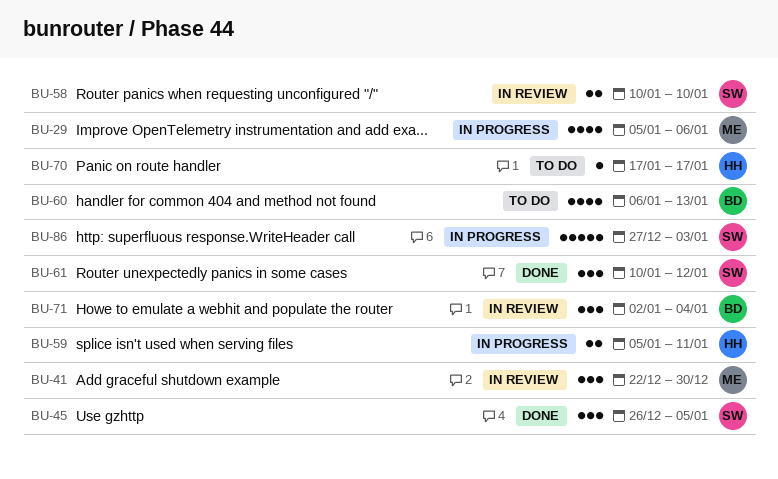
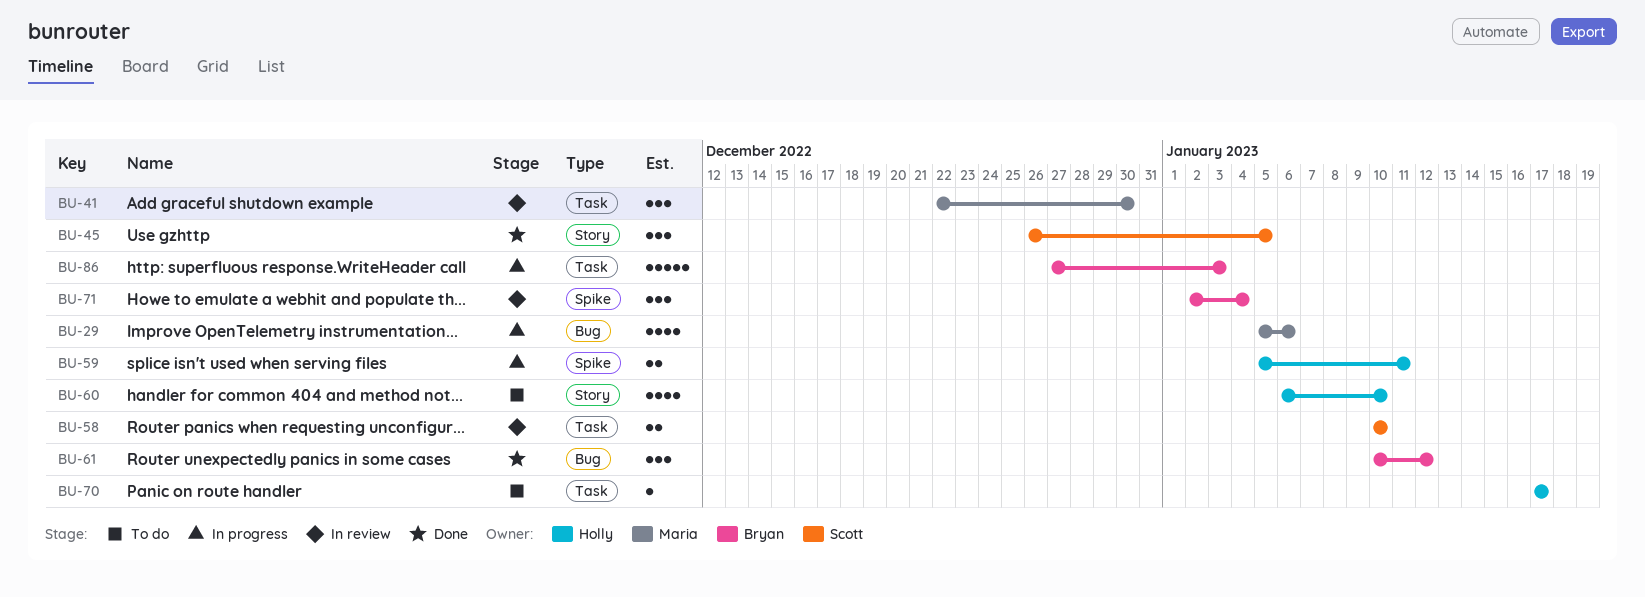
BU-60, owner: Bryan -> Holly
BU-60, due: Jan 13 -> Jan 10
BU-61, owner: Scott -> Bryan
BU-86, owner: Scott -> Bryan

